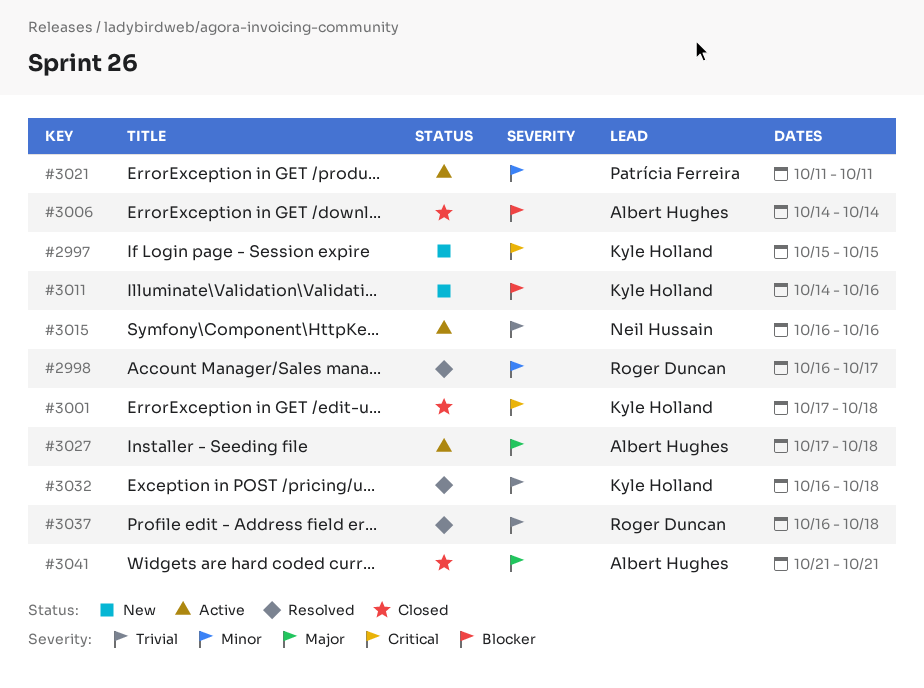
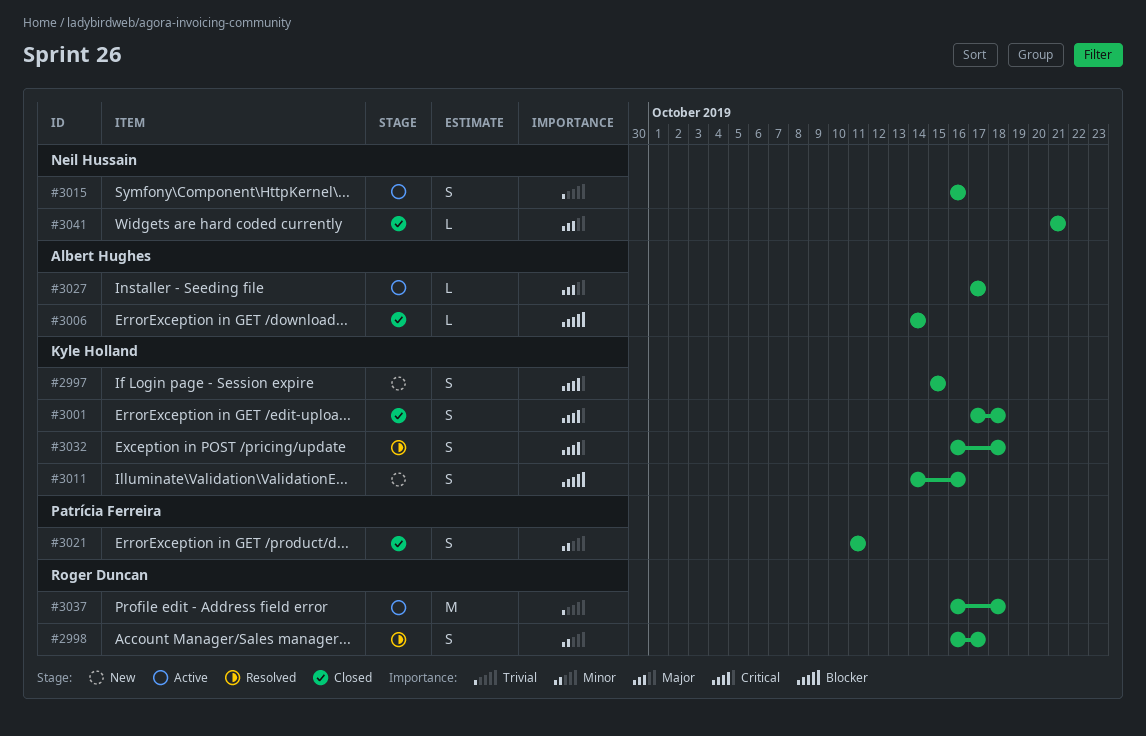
#3021, status: Active -> Closed
#3027, due: Oct 18 -> Oct 17
#3032, priority: Trivial -> Critical
#3037, status: Resolved -> Active
#3041, owner: Albert Hughes -> Neil Hussain

